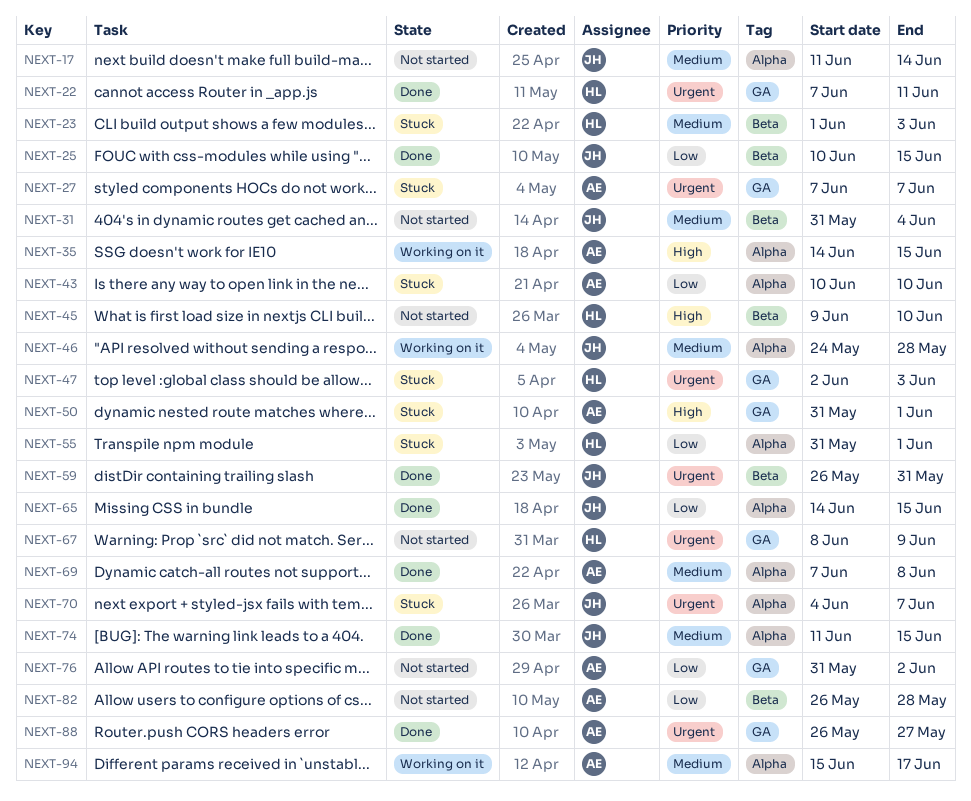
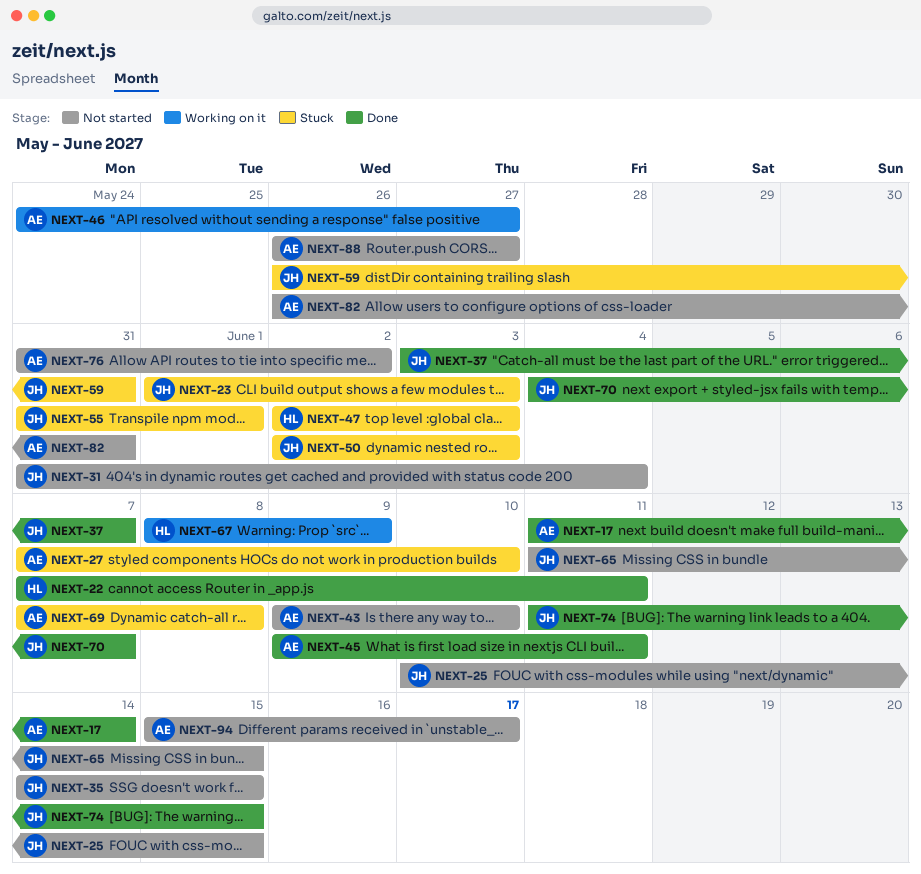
NEXT-17, status: Not started -> Done
NEXT-17, owner: JH -> AE
NEXT-23, owner: HL -> JH
NEXT-25, status: Done -> Not started
NEXT-27, due: Jun 7 -> Jun 10
NEXT-35, status: Working on it -> Not started
NEXT-35, owner: AE -> JH
NEXT-37: none -> present
NEXT-43, status: Stuck -> Not started
NEXT-43, start: Jun 10 -> Jun 9
NEXT-45, status: Not started -> Done
NEXT-45, owner: HL -> AE
NEXT-45, due: Jun 10 -> Jun 11
NEXT-46, owner: JH -> AE
NEXT-46, due: May 28 -> May 27
NEXT-50, owner: AE -> JH
NEXT-50, start: May 31 -> Jun 2
NEXT-50, due: Jun 1 -> Jun 3
NEXT-55, owner: HL -> JH
NEXT-59, status: Done -> Stuck
NEXT-65, status: Done -> Not started
NEXT-65, start: Jun 14 -> Jun 11
NEXT-67, status: Not started -> Working on it
NEXT-69, status: Done -> Stuck
NEXT-70, status: Stuck -> Done
NEXT-82, due: May 28 -> May 31
NEXT-88, status: Done -> Not started
NEXT-94, status: Working on it -> Not started

